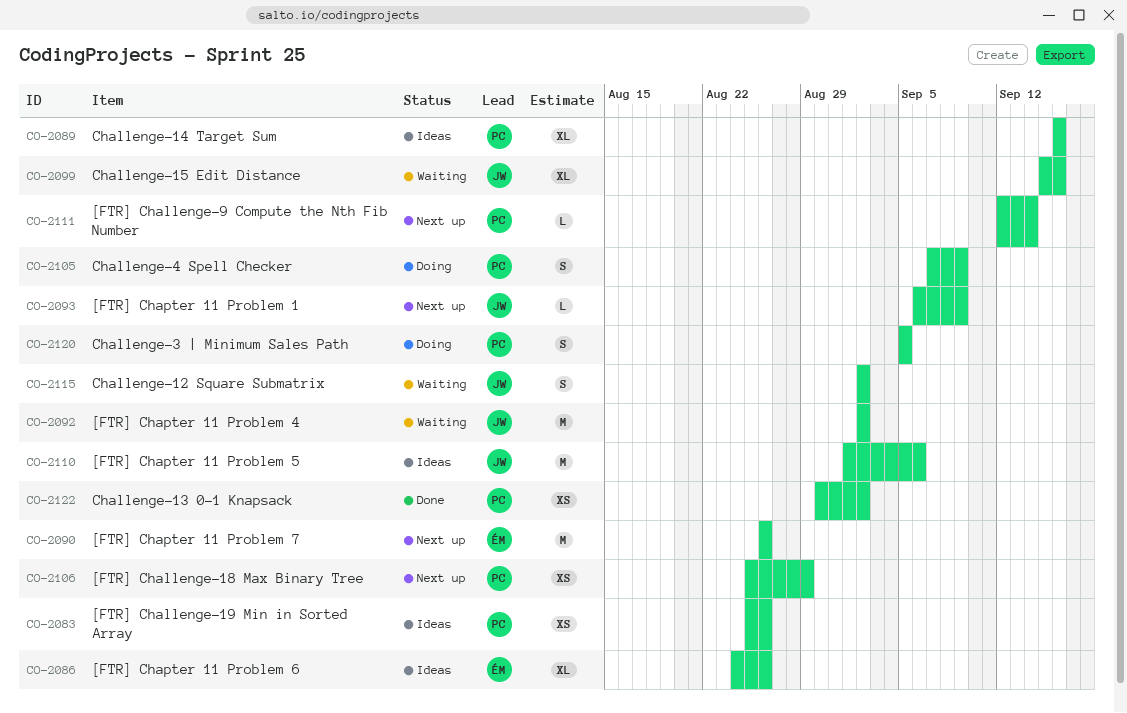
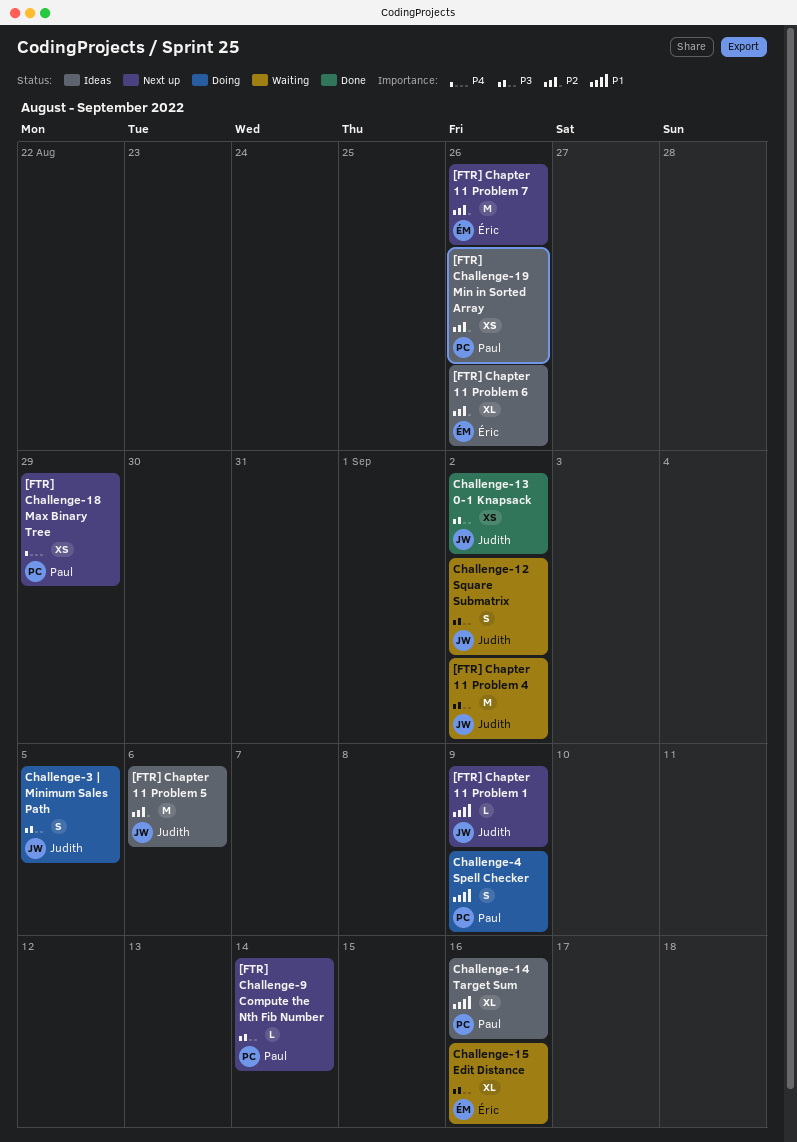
Challenge-13 0-1 Knapsack, owner: Paul -> Judith
Challenge-15 Edit Distance, owner: Judith -> Éric
Challenge-3 | Minimum Sales Path, owner: Paul -> Judith

